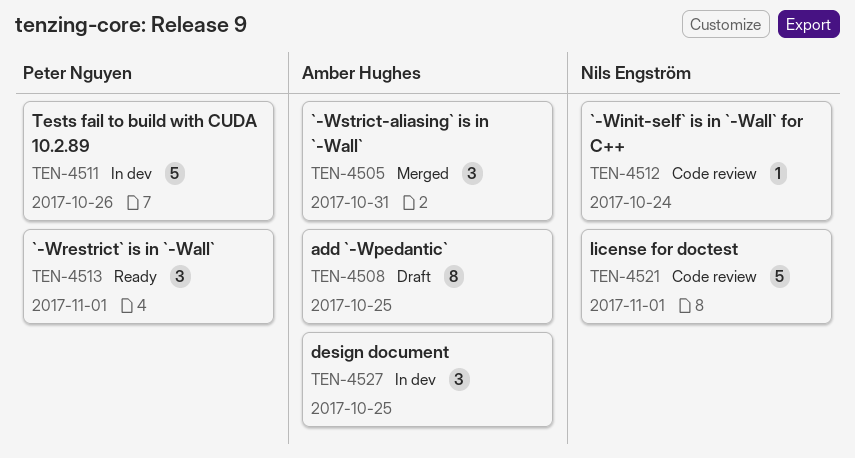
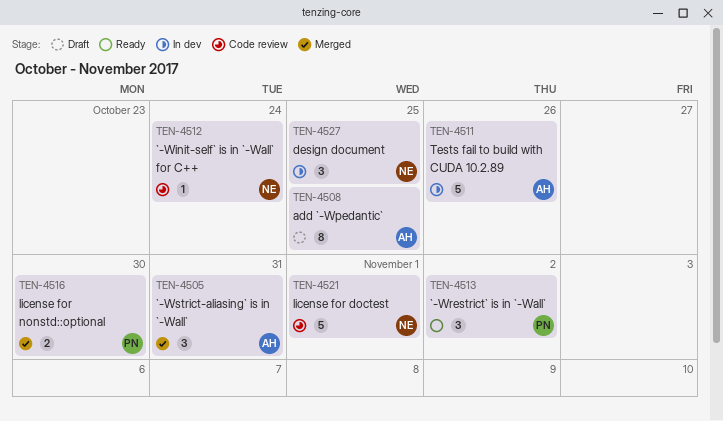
TEN-4511, owner: Peter Nguyen -> Amber Hughes
TEN-4513, due: Nov 1 -> Nov 2
TEN-4516: none -> present
TEN-4527, owner: Amber Hughes -> Nils Engström

